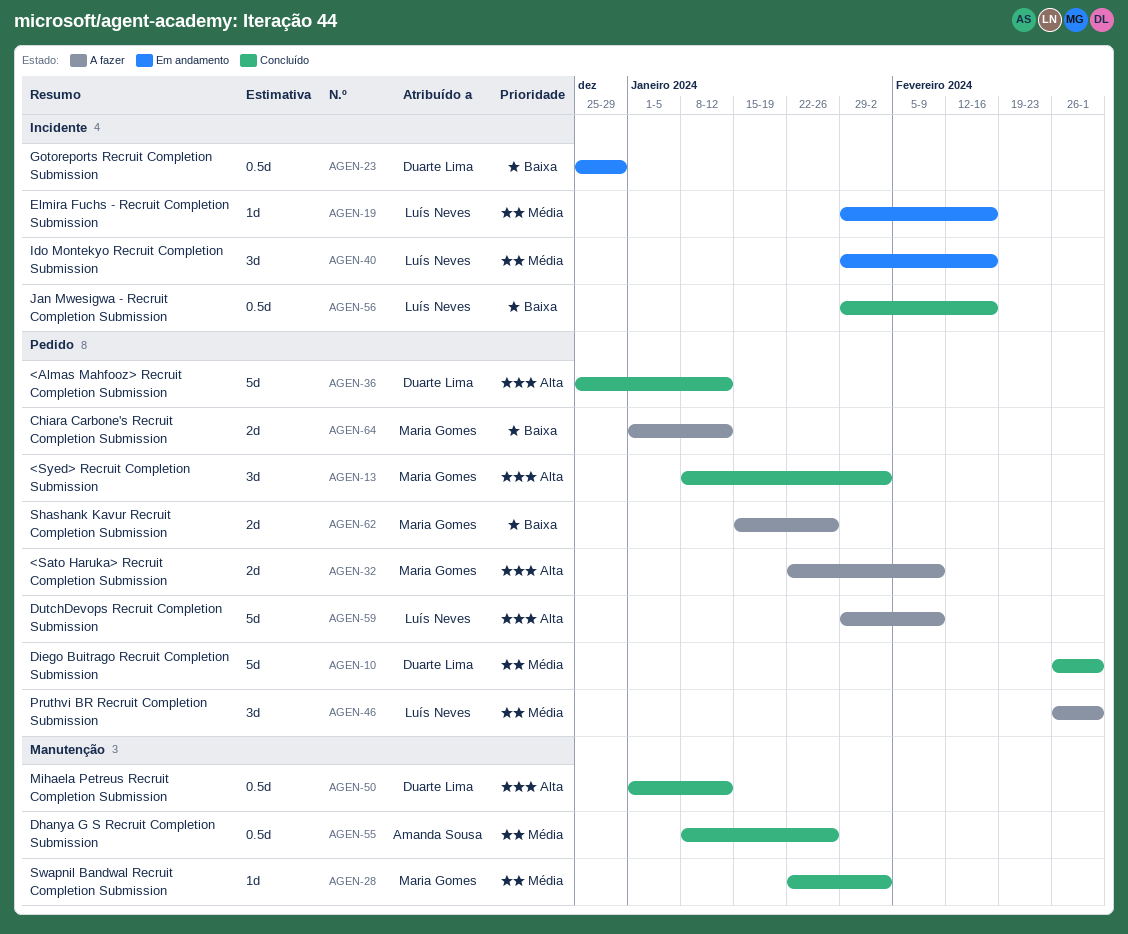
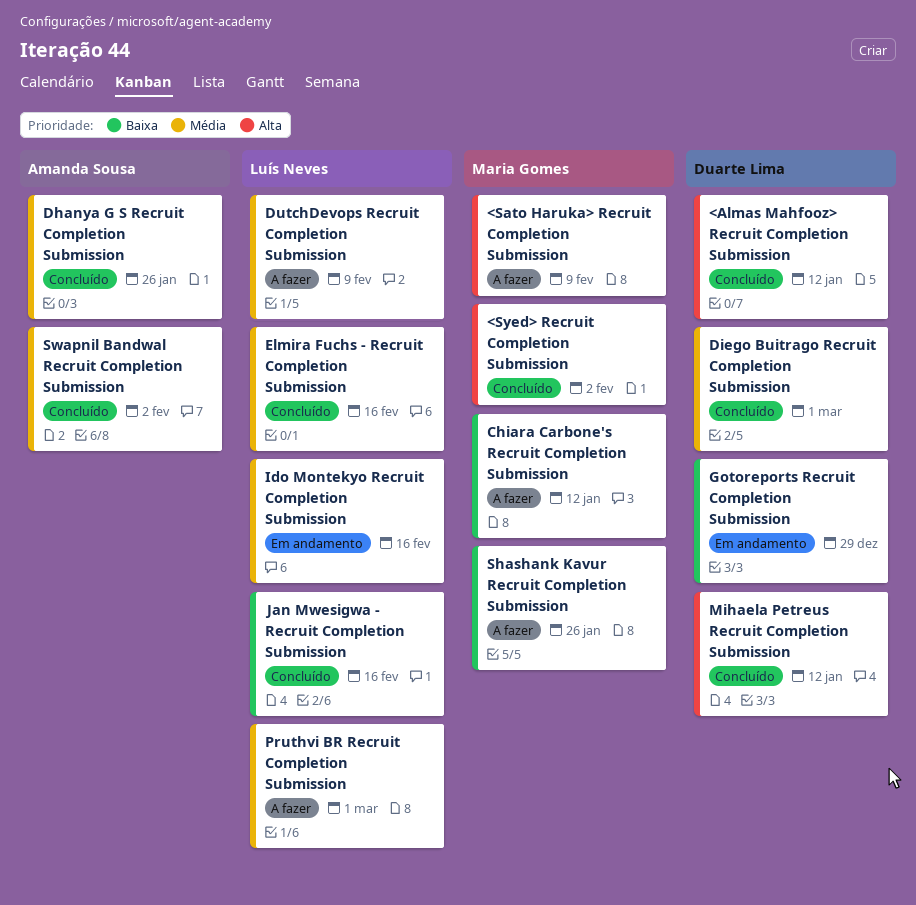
DutchDevops Recruit Completion Submission, priority: Alta -> Média
Elmira Fuchs - Recruit Completion Submission, status: Em andamento -> Concluído
Swapnil Bandwal Recruit Completion Submission, owner: Maria Gomes -> Amanda Sousa

